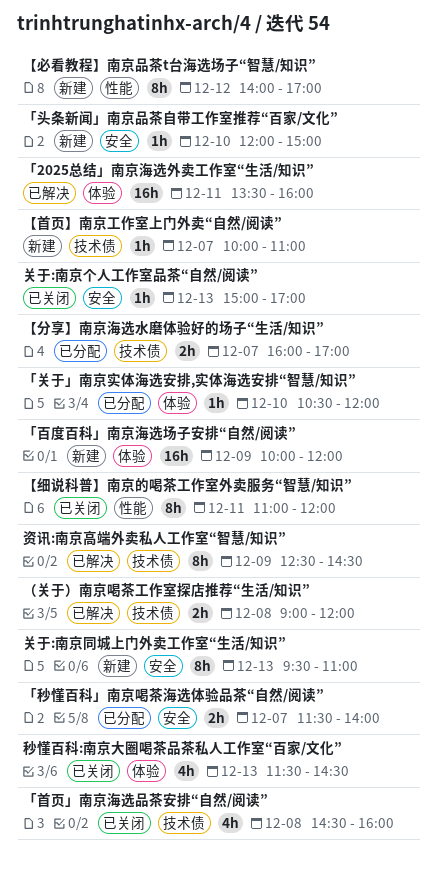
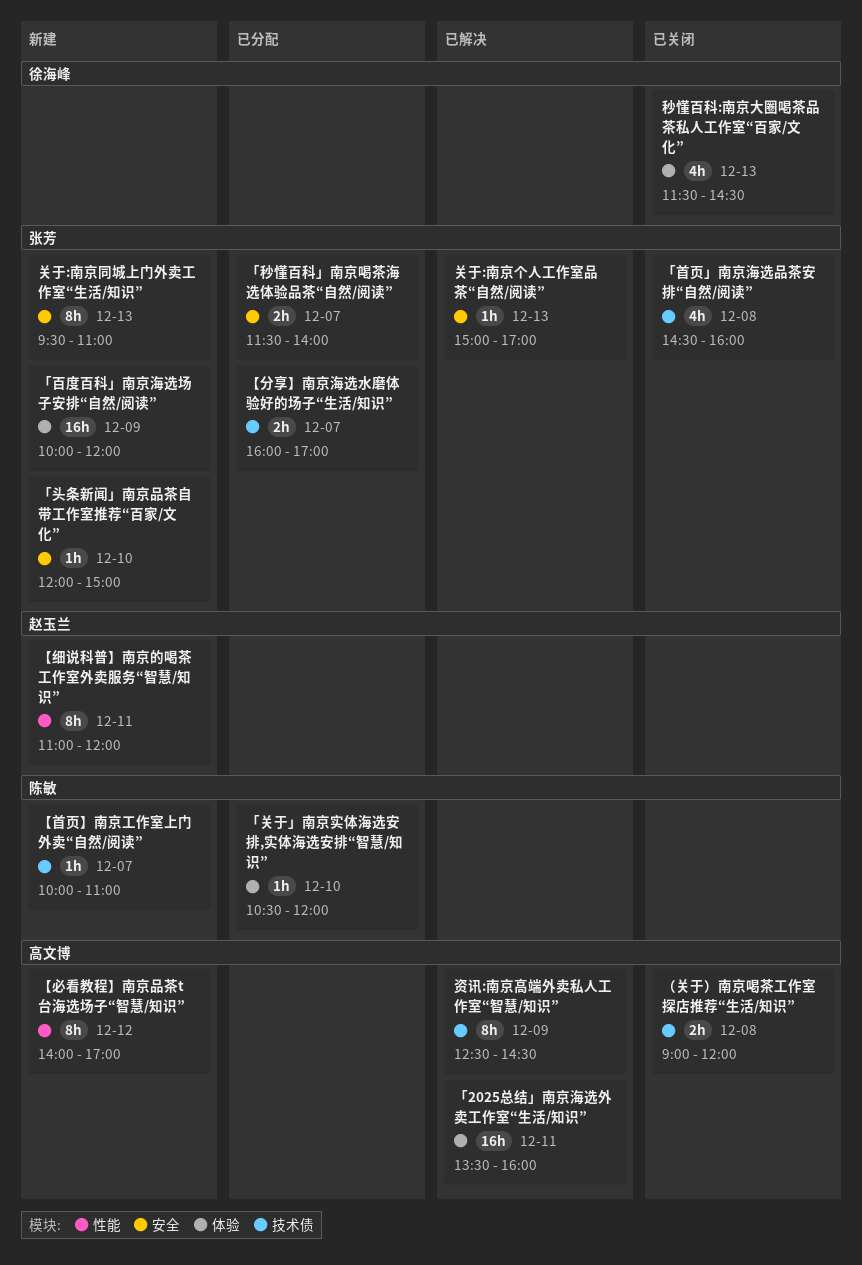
【细说科普】南京的喝茶工作室外卖服务“智慧/知识”, status: 已关闭 -> 新建
关于:南京个人工作室品茶“自然/阅读”, status: 已关闭 -> 已解决
（关于）南京喝茶工作室探店推荐“生活/知识”, status: 已解决 -> 已关闭

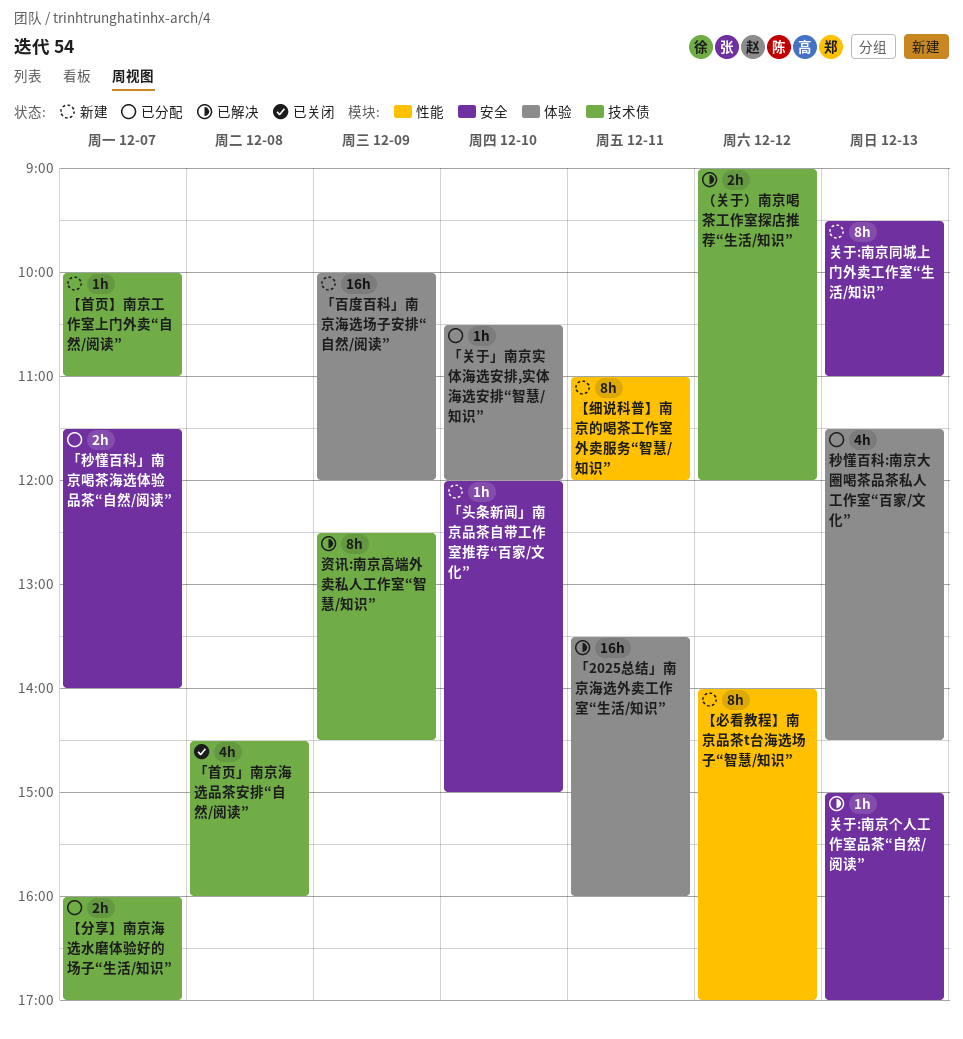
秒懂百科:南京大圈喝茶品茶私人工作室“百家/文化”, status: 已关闭 -> 已分配
（关于）南京喝茶工作室探店推荐“生活/知识”, status: 已关闭 -> 已解决
（关于）南京喝茶工作室探店推荐“生活/知识”, day: Dec 8 -> Dec 12

